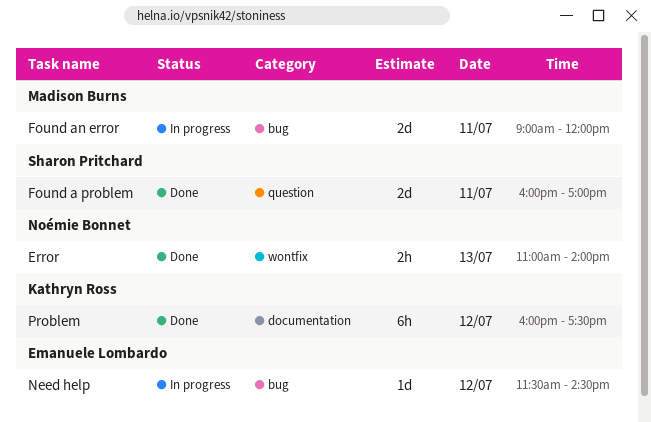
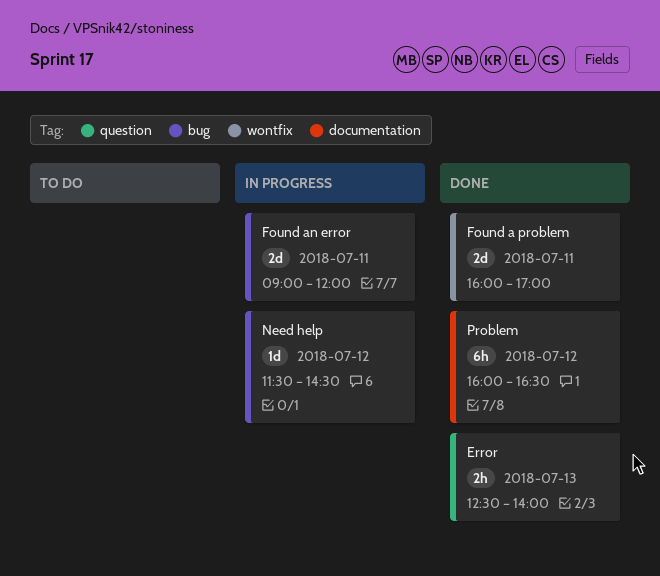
Error, label: wontfix -> question
Error, begins: 11:00 -> 12:30
Found a problem, label: question -> wontfix
Problem, ends: 17:30 -> 16:30

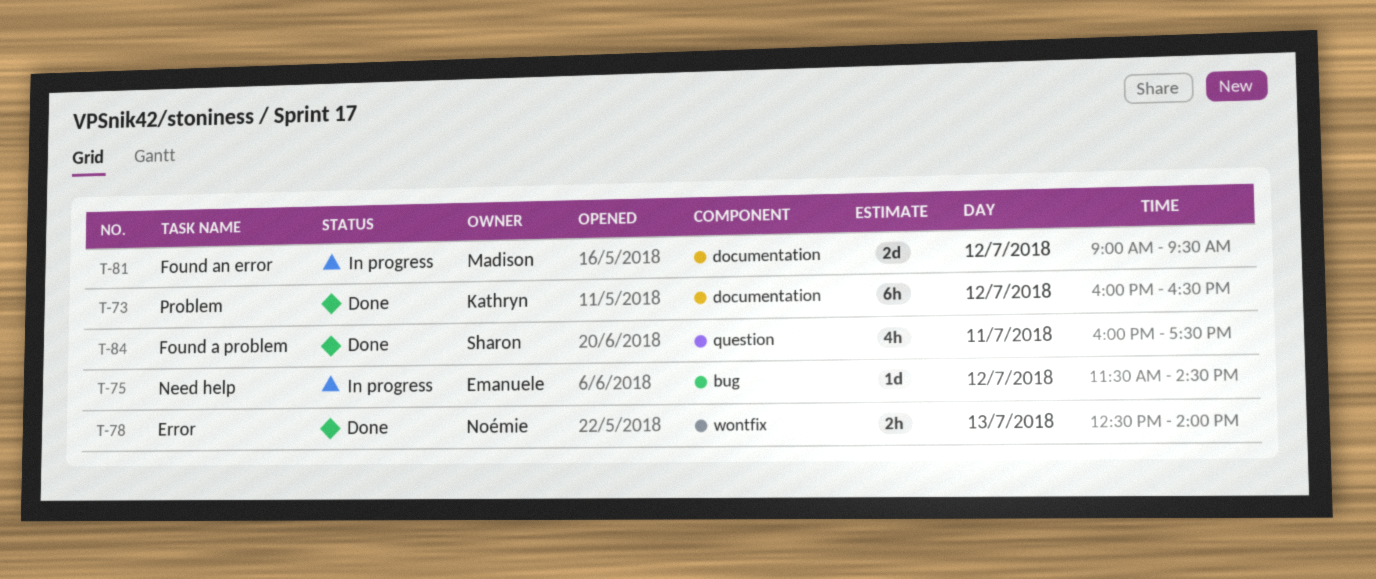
Error, label: question -> wontfix
Found a problem, label: wontfix -> question
Found a problem, estimate: 2d -> 4h
Found a problem, ends: 17:00 -> 17:30
Found an error, label: bug -> documentation
Found an error, day: Jul 11 -> Jul 12
Found an error, ends: 12:00 -> 09:30

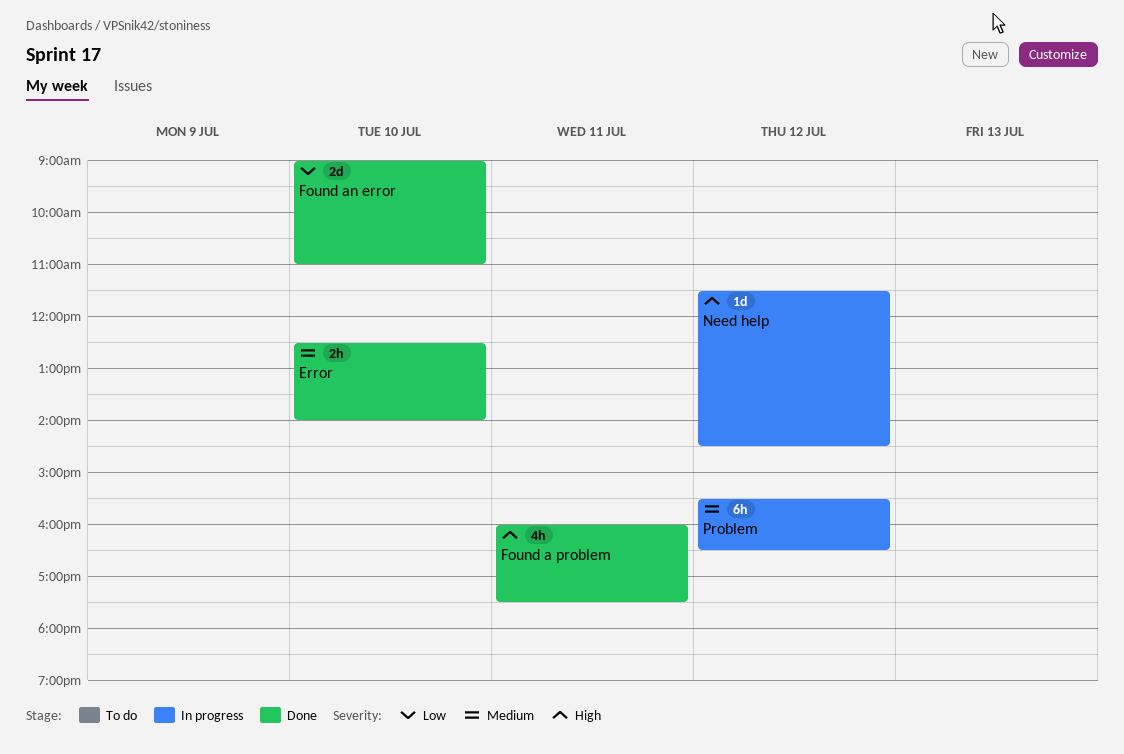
Error, day: Jul 13 -> Jul 10
Found an error, status: In progress -> Done
Found an error, day: Jul 12 -> Jul 10
Found an error, ends: 09:30 -> 11:00
Problem, status: Done -> In progress
Problem, begins: 16:00 -> 15:30

